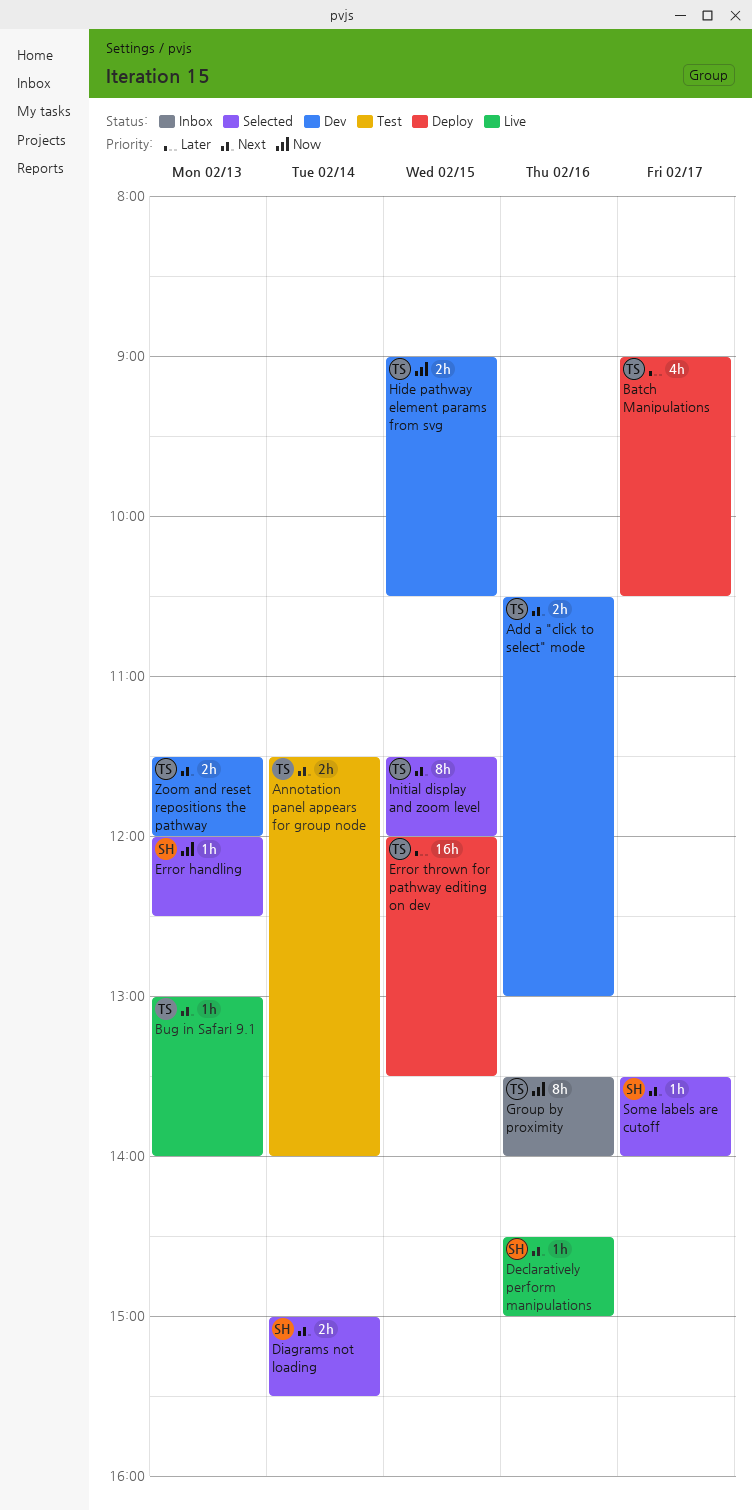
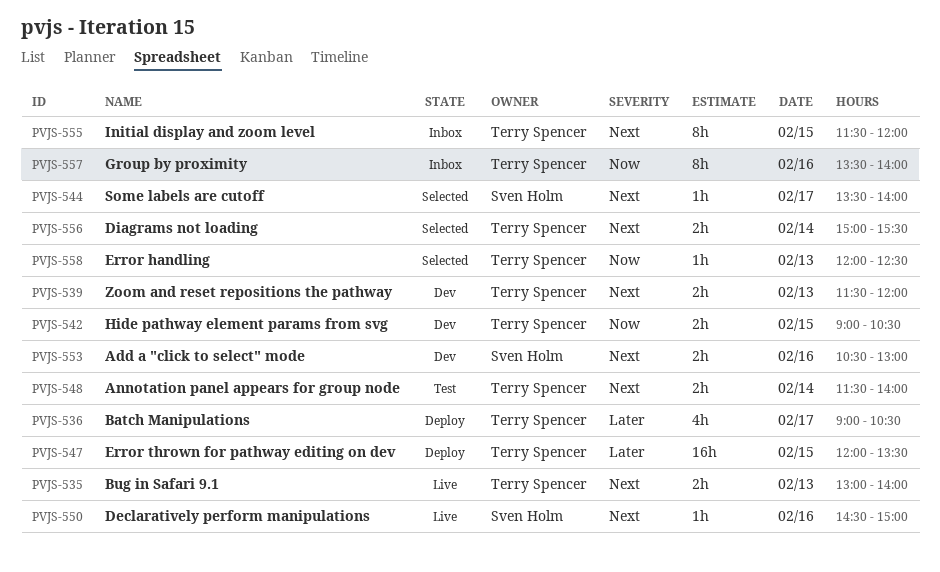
Add a "click to select" mode, owner: Terry Spencer -> Sven Holm
Bug in Safari 9.1, estimate: 1h -> 2h
Diagrams not loading, owner: Sven Holm -> Terry Spencer
Error handling, owner: Sven Holm -> Terry Spencer
Initial display and zoom level, status: Selected -> Inbox

